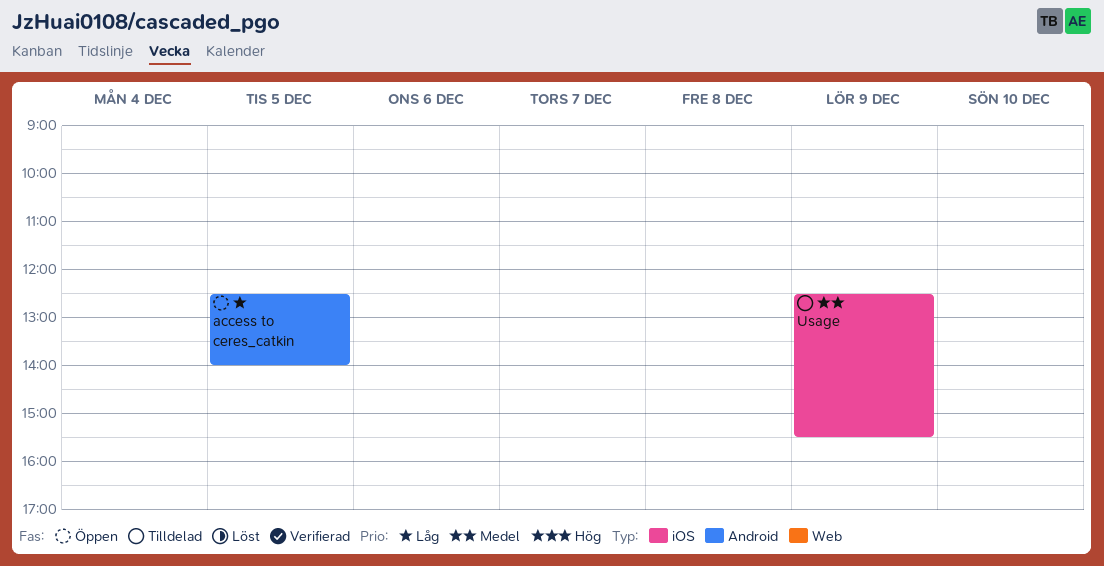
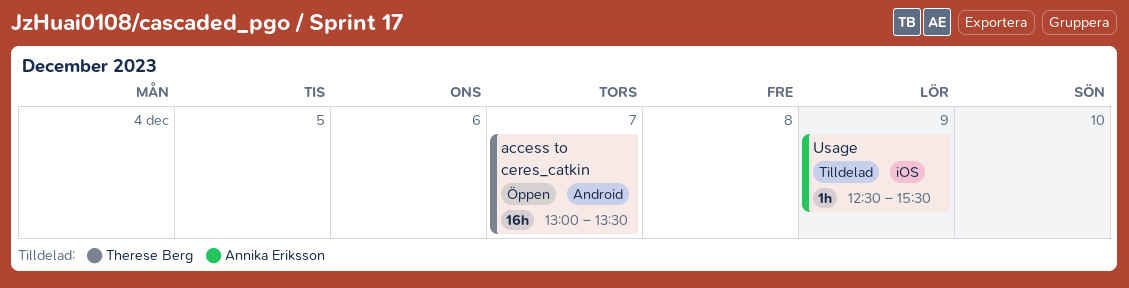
access to ceres_catkin, day: Dec 5 -> Dec 7
access to ceres_catkin, begins: 12:30 -> 13:00
access to ceres_catkin, ends: 14:00 -> 13:30

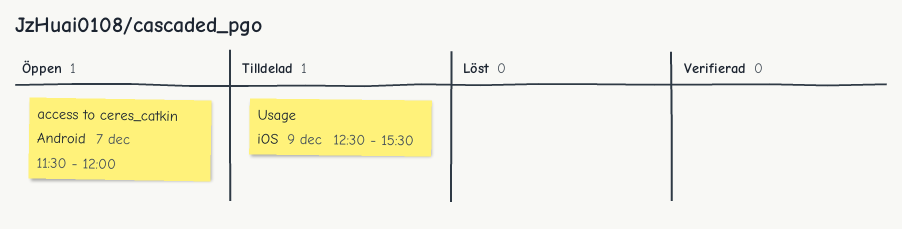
access to ceres_catkin, begins: 13:00 -> 11:30
access to ceres_catkin, ends: 13:30 -> 12:00

